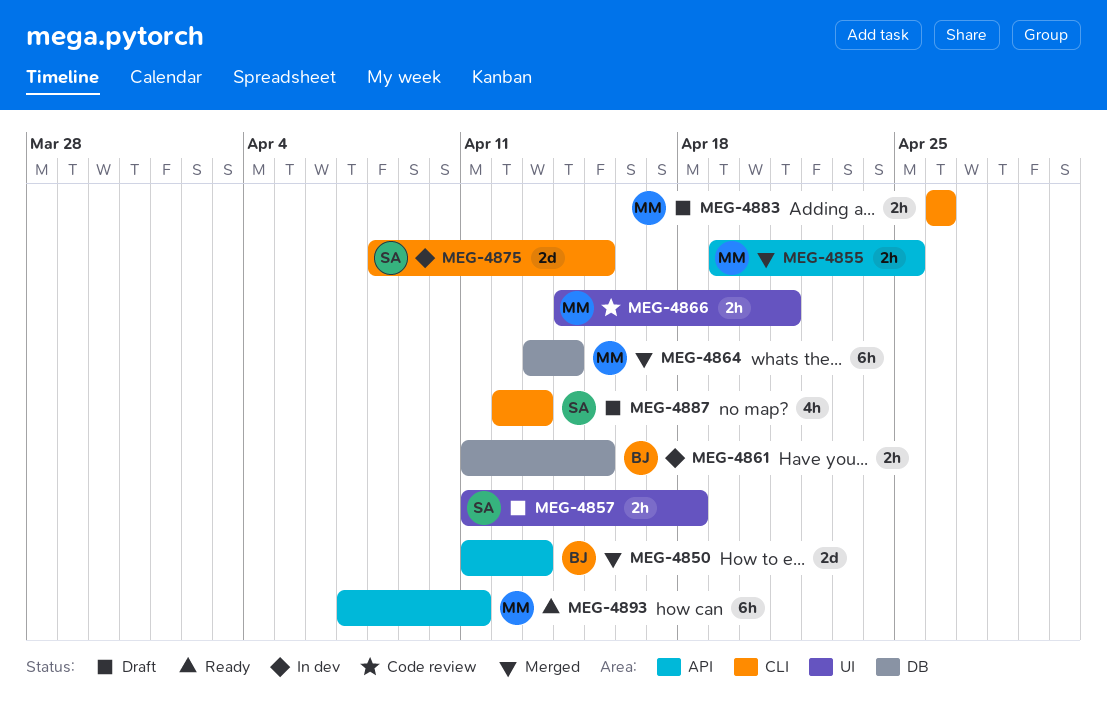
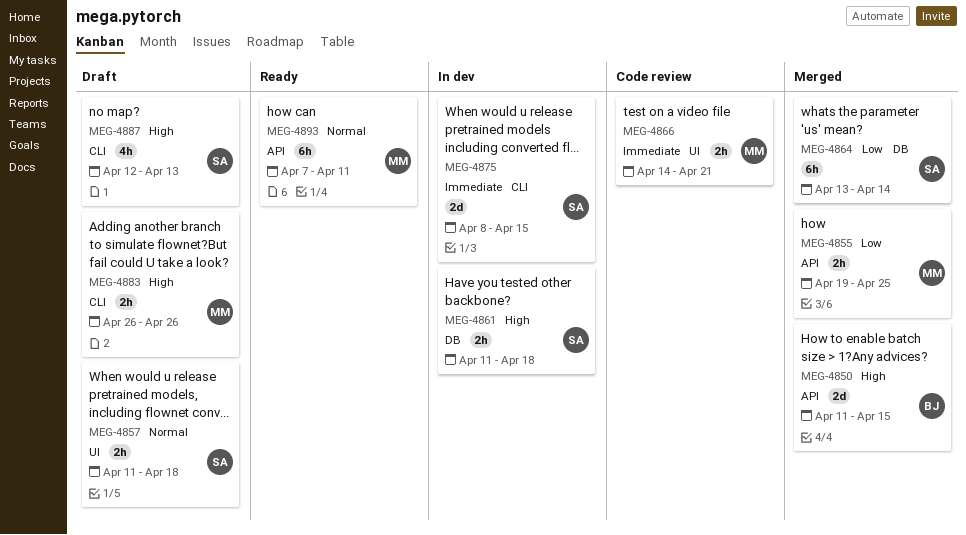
MEG-4850, due: Apr 13 -> Apr 15
MEG-4861, owner: BJ -> SA
MEG-4861, due: Apr 15 -> Apr 18
MEG-4864, owner: MM -> SA

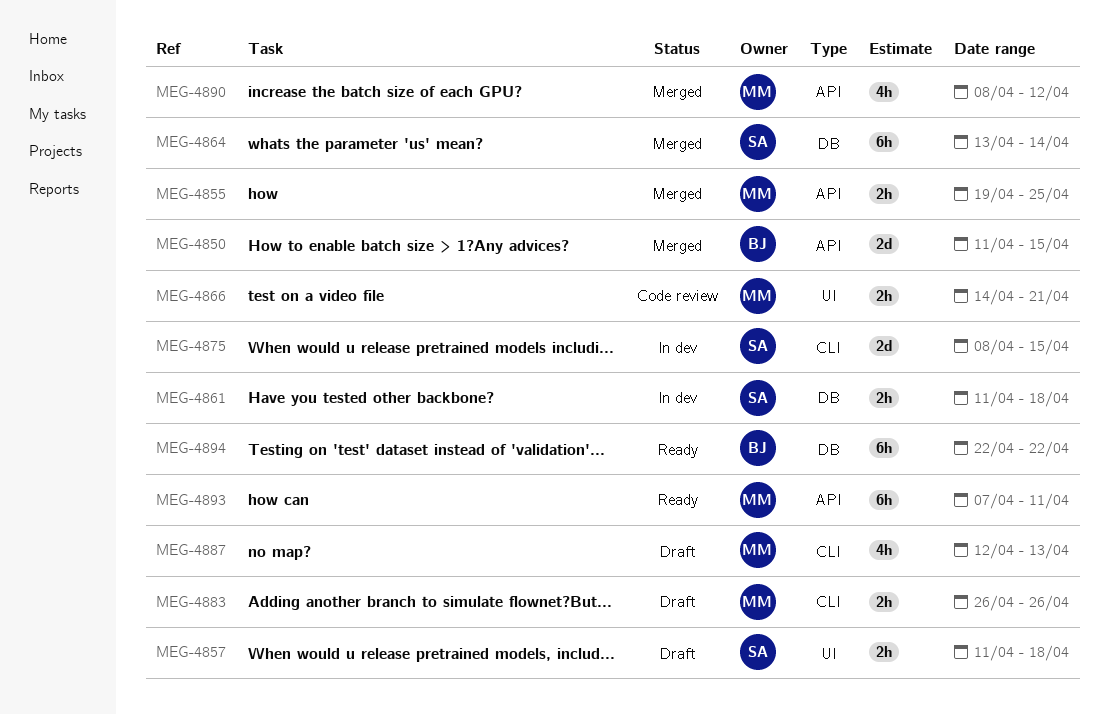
MEG-4887, owner: SA -> MM
MEG-4890: none -> present
MEG-4894: none -> present

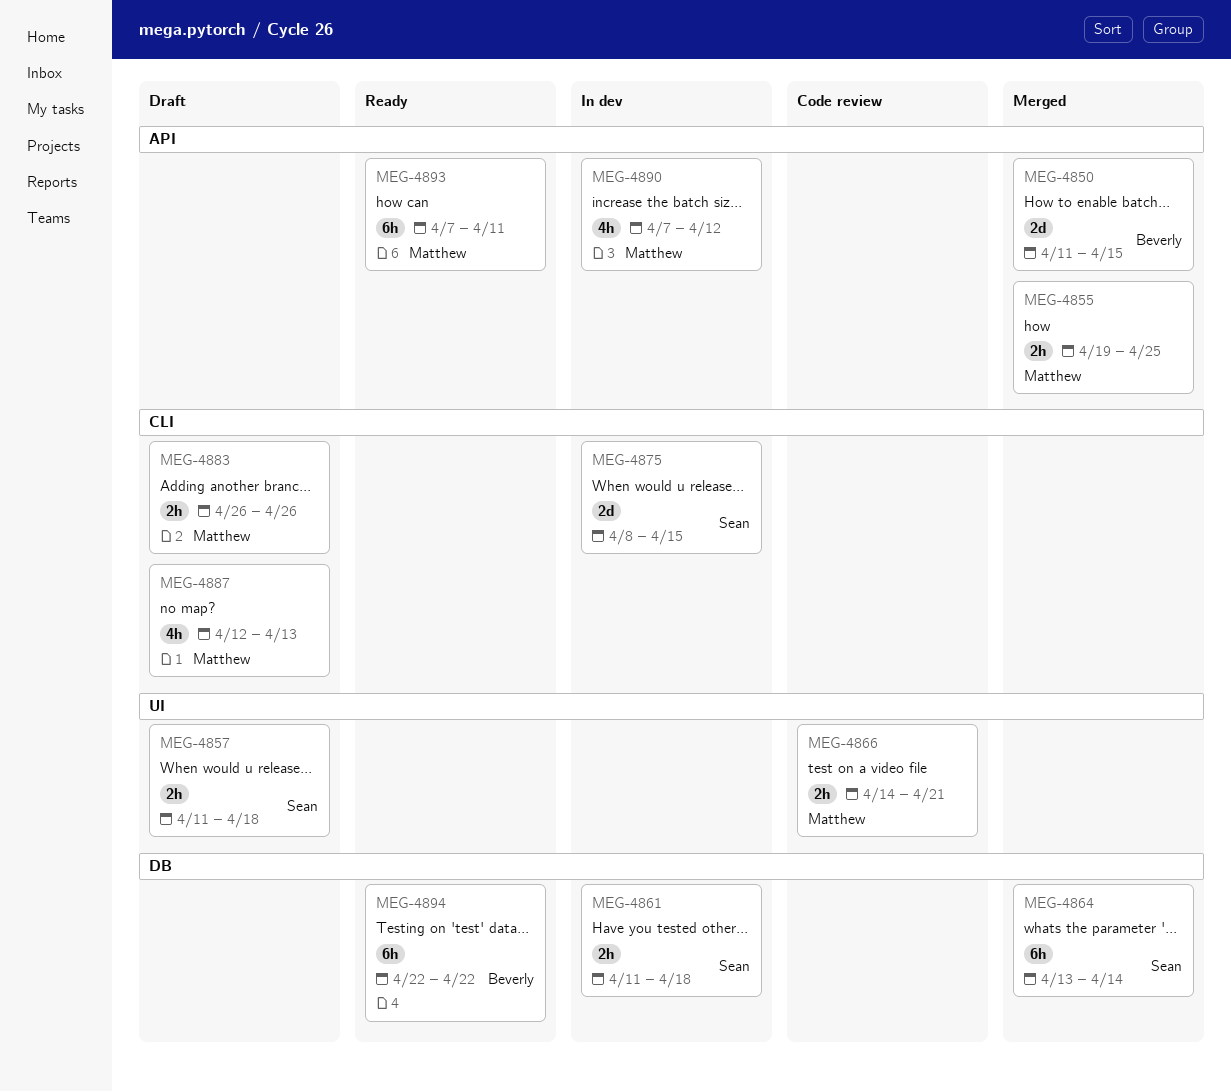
MEG-4890, status: Merged -> In dev
MEG-4890, start: Apr 8 -> Apr 7

